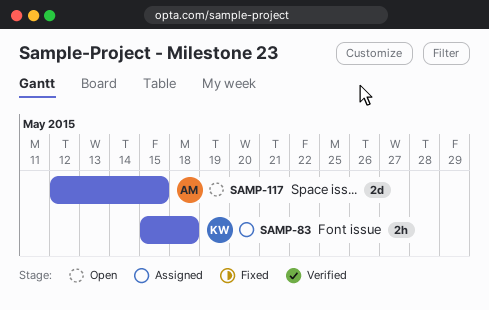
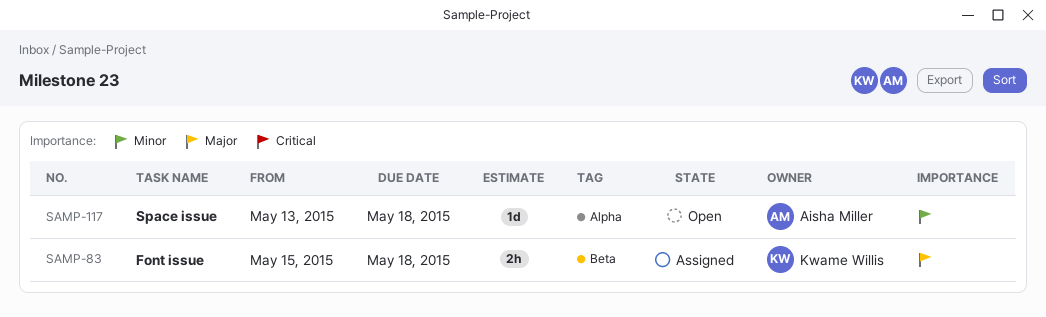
SAMP-117, estimate: 2d -> 1d
SAMP-117, start: May 12 -> May 13
SAMP-117, due: May 15 -> May 18

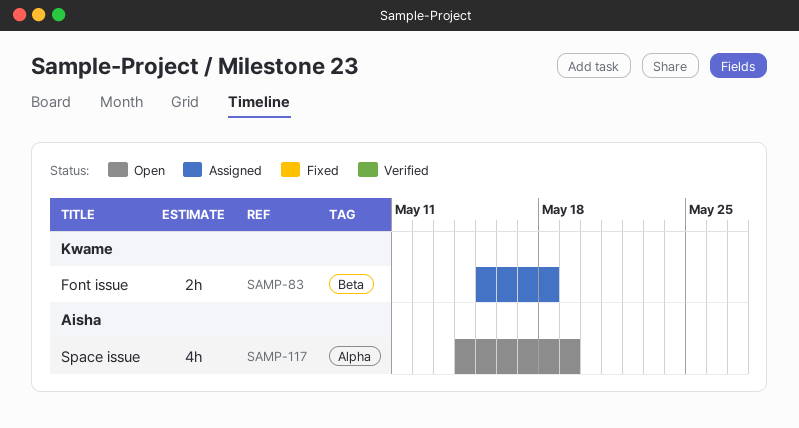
SAMP-117, estimate: 1d -> 4h
SAMP-117, start: May 13 -> May 14
SAMP-117, due: May 18 -> May 19

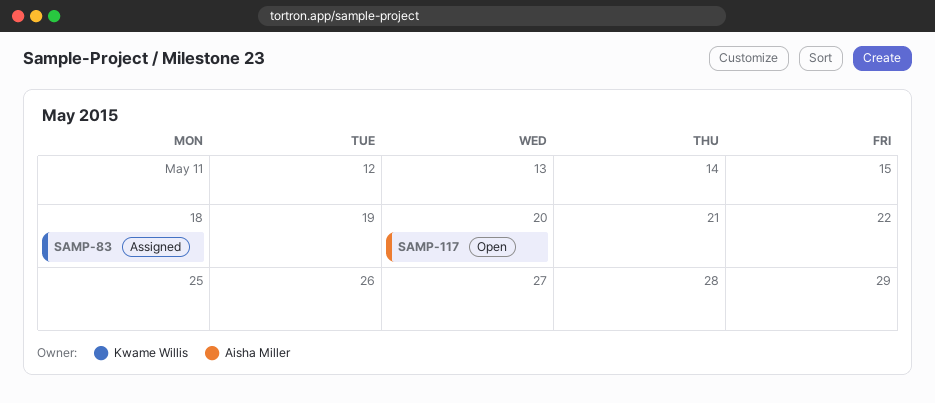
SAMP-117, due: May 19 -> May 20

